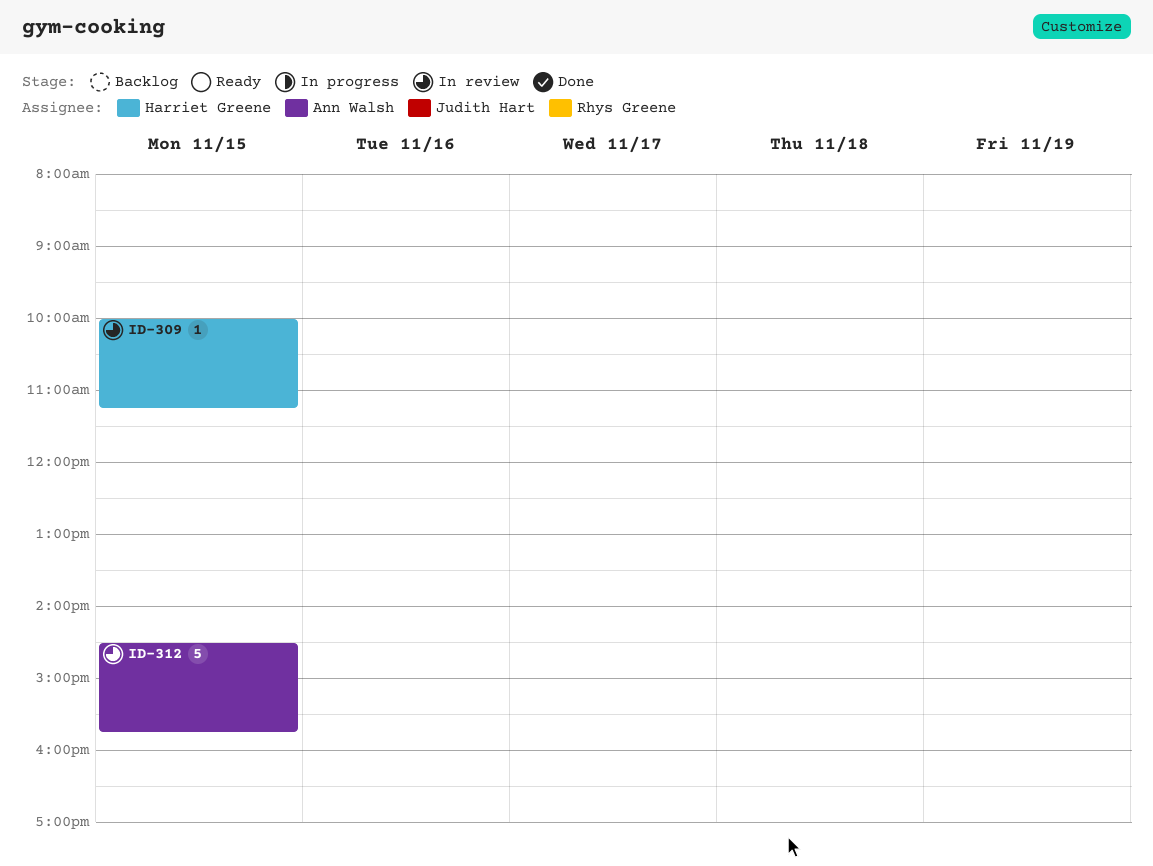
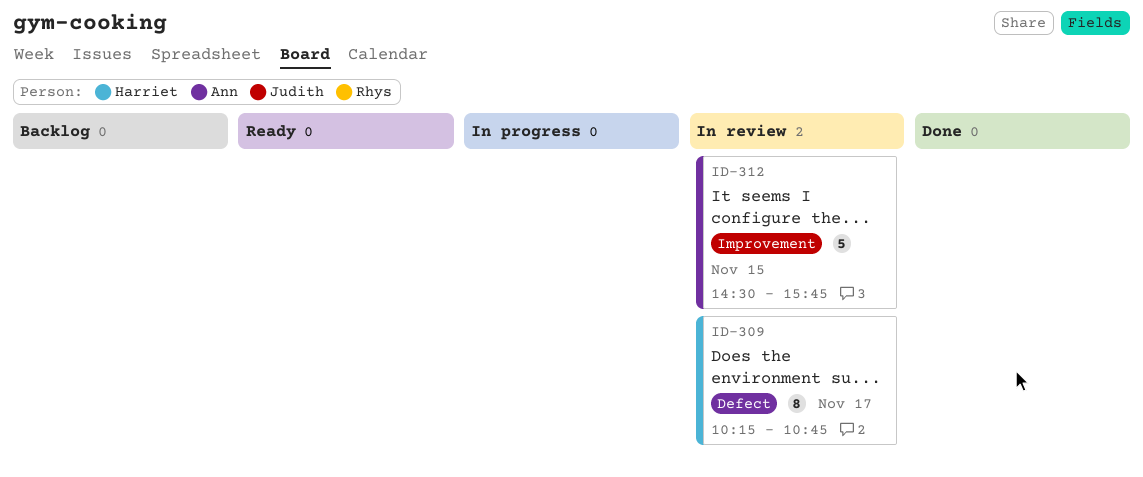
ID-309, estimate: 1 -> 8
ID-309, day: Nov 15 -> Nov 17
ID-309, begins: 10:00 -> 10:15
ID-309, ends: 11:15 -> 10:45

